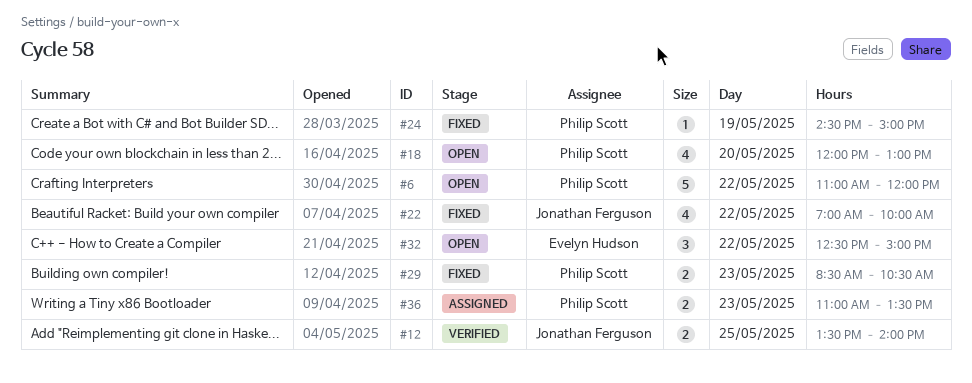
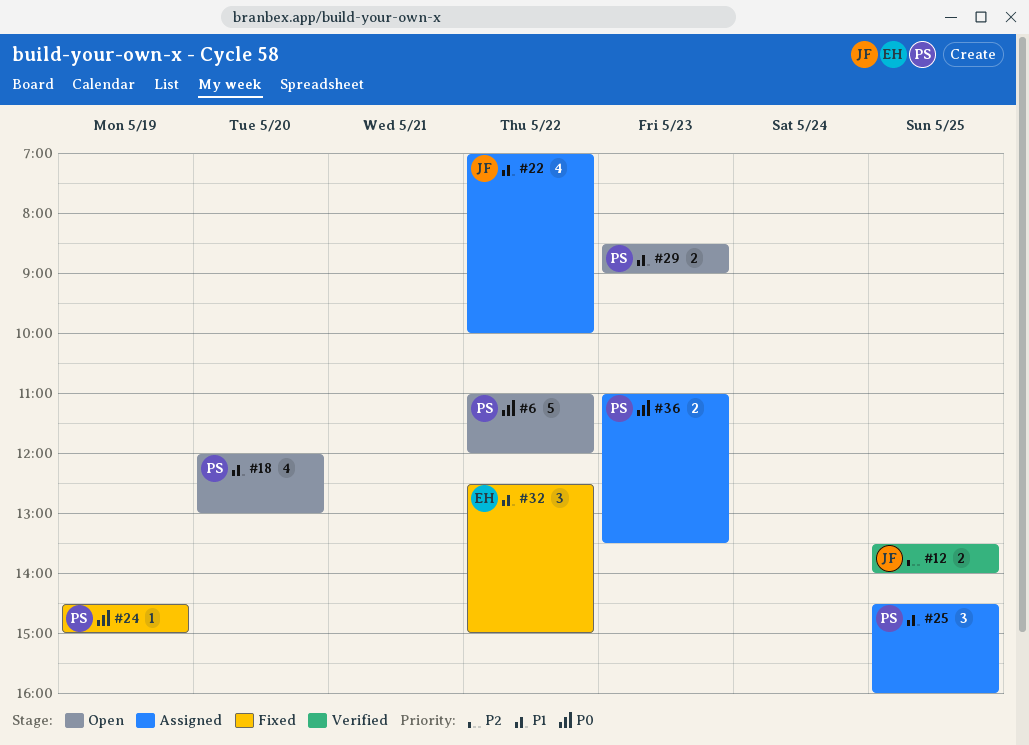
#22, status: Fixed -> Assigned
#25: none -> present
#29, status: Fixed -> Open
#29, ends: 10:30 -> 09:00
#32, status: Open -> Fixed

